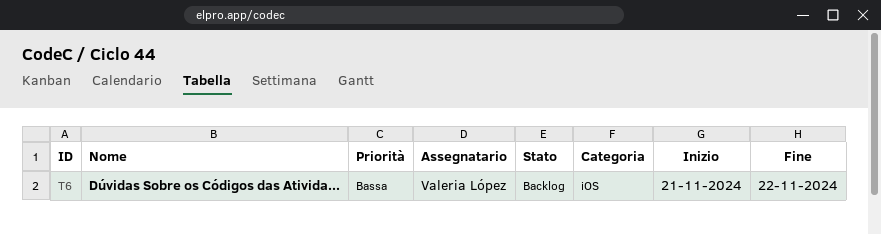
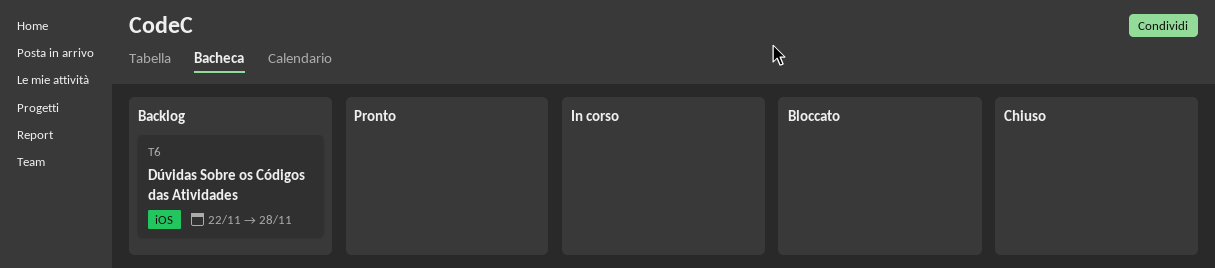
T6, start: Nov 21 -> Nov 22
T6, due: Nov 22 -> Nov 28

